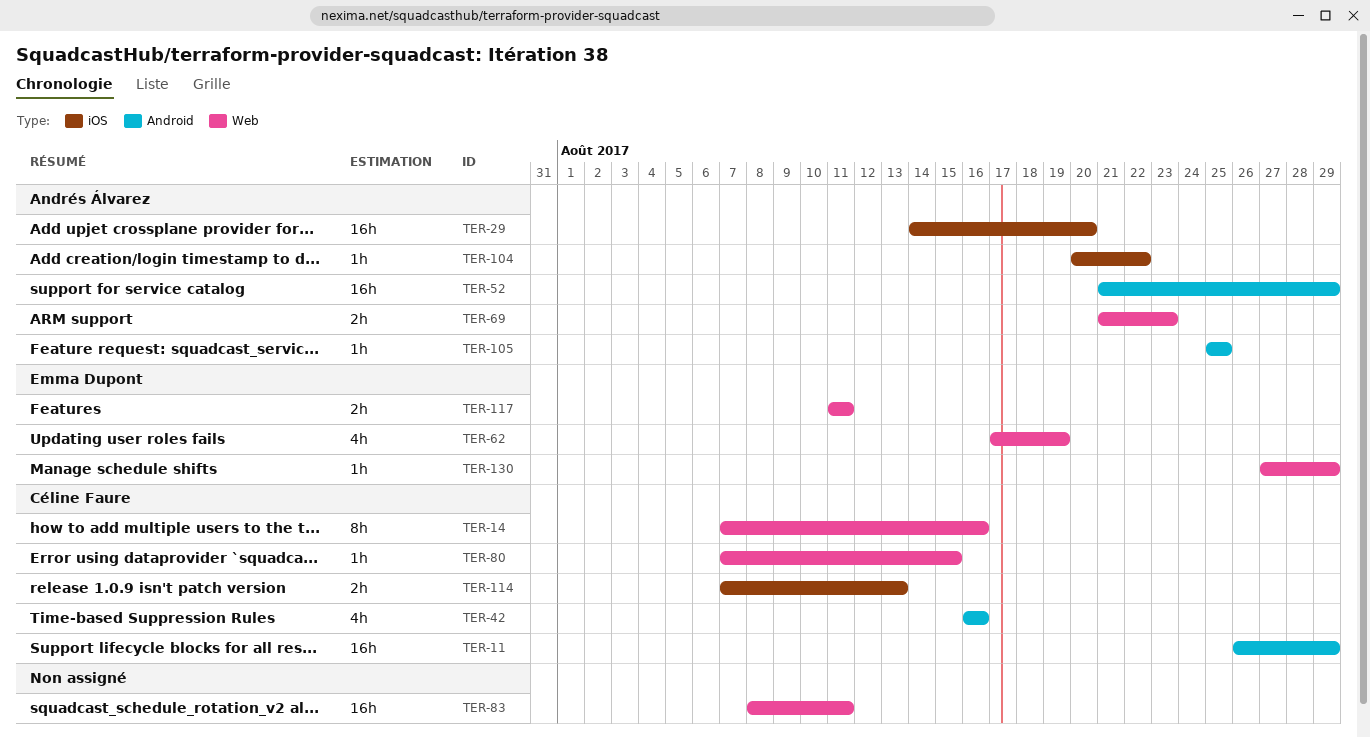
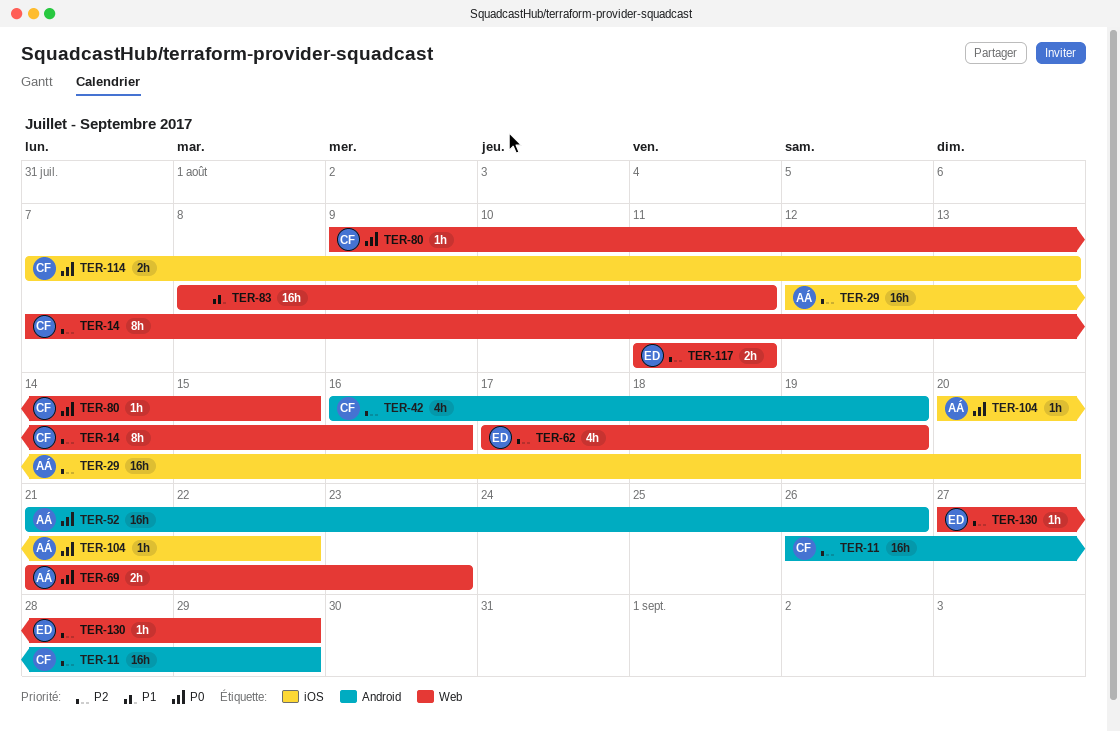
TER-29, start: Aug 14 -> Aug 12
TER-42, due: Aug 16 -> Aug 19
TER-52, due: Aug 29 -> Aug 26
TER-80, start: Aug 7 -> Aug 9
TER-105: present -> none

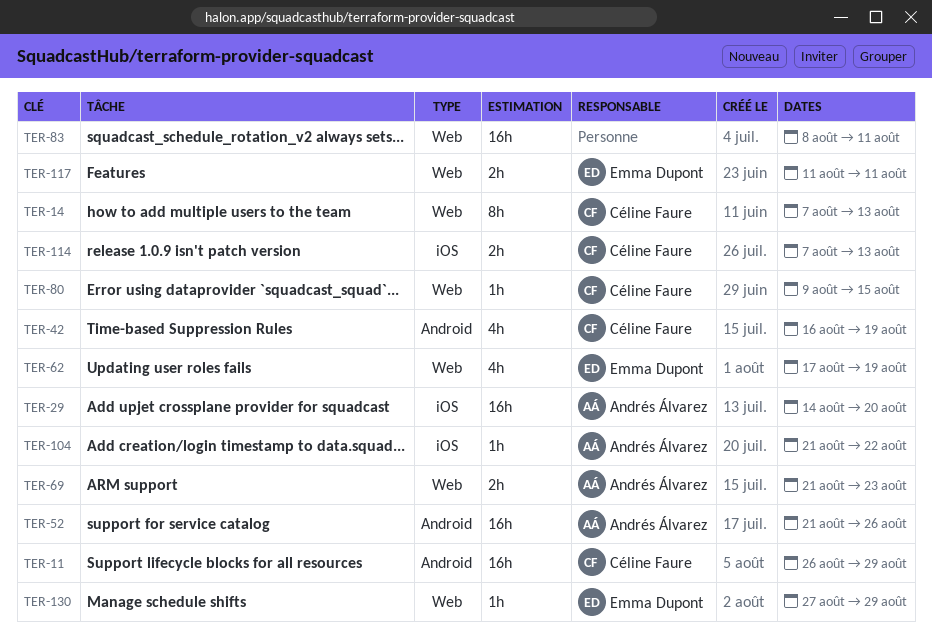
TER-14, due: Aug 16 -> Aug 13
TER-29, start: Aug 12 -> Aug 14
TER-104, start: Aug 20 -> Aug 21

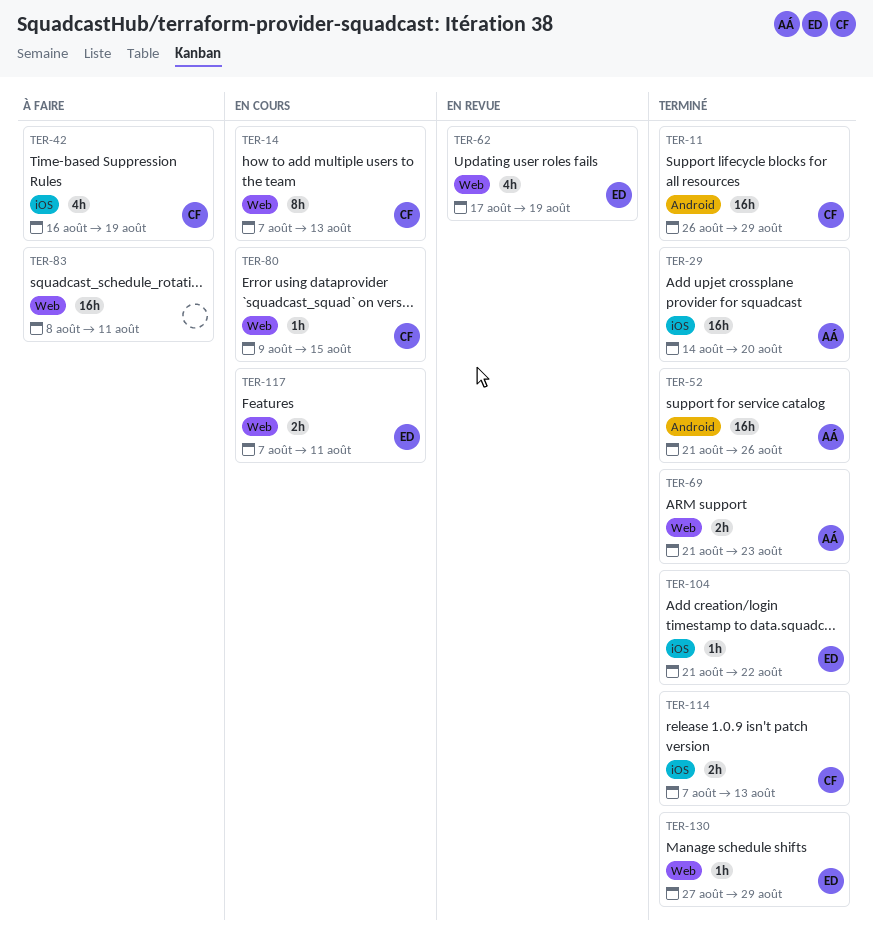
TER-42, label: Android -> iOS
TER-104, owner: Andrés Álvarez -> Emma Dupont
TER-117, start: Aug 11 -> Aug 7

